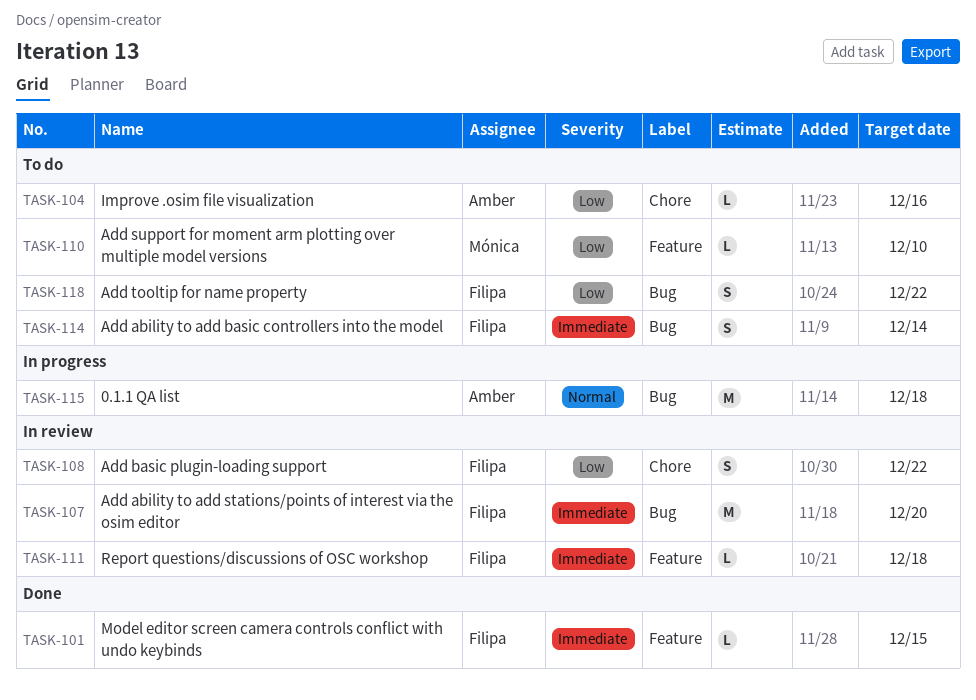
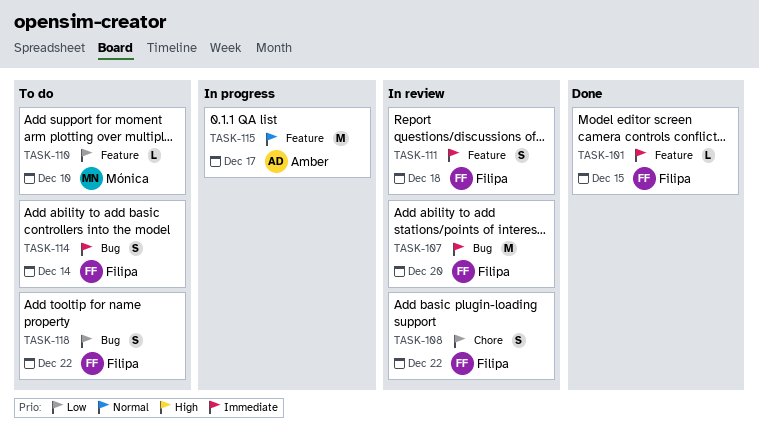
TASK-104: present -> none
TASK-111, estimate: L -> S
TASK-115, label: Bug -> Feature
TASK-115, due: Dec 18 -> Dec 17

